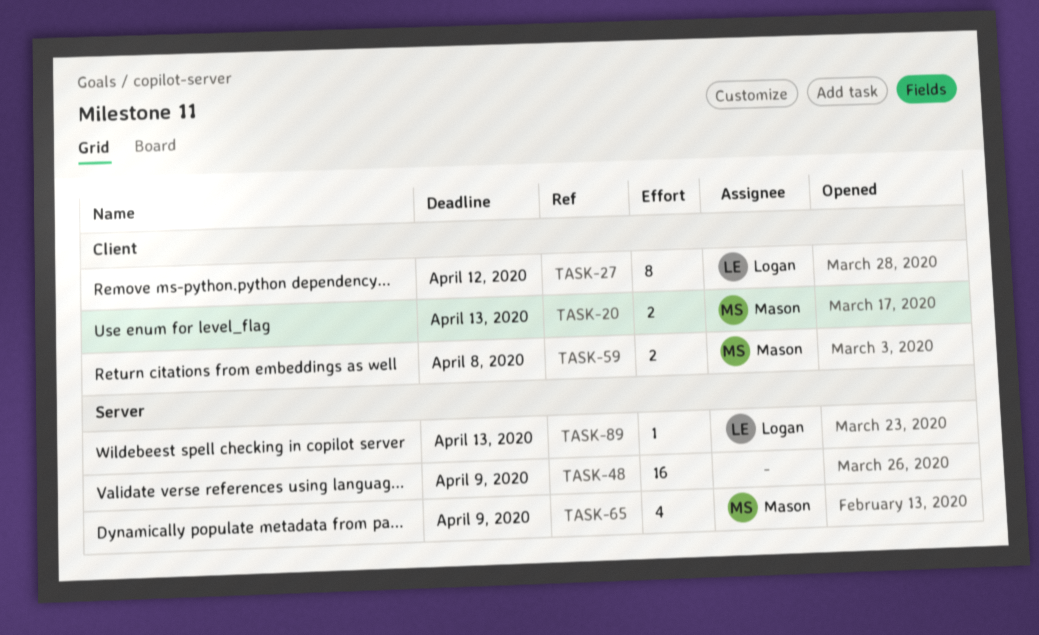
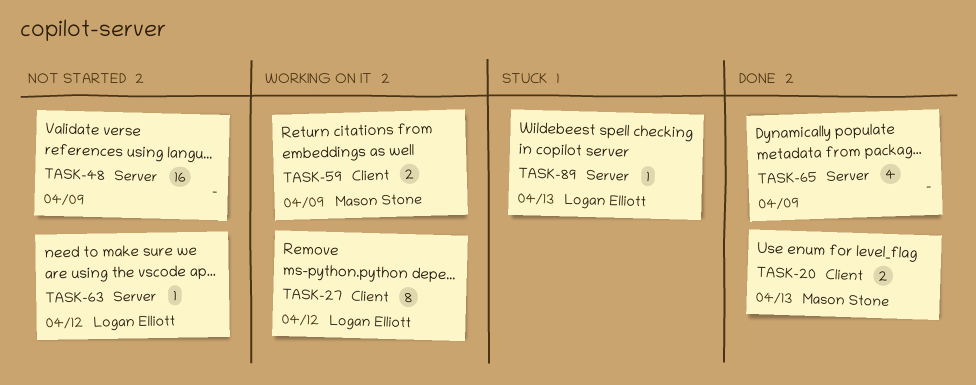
TASK-59, due: Apr 8 -> Apr 9
TASK-63: none -> present
TASK-65, owner: Mason Stone -> none

